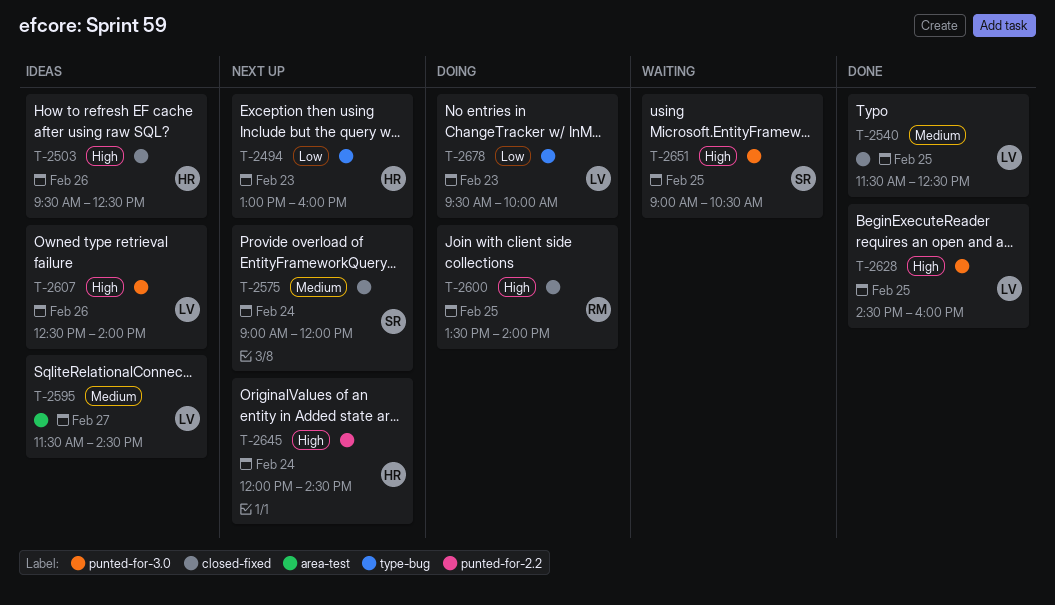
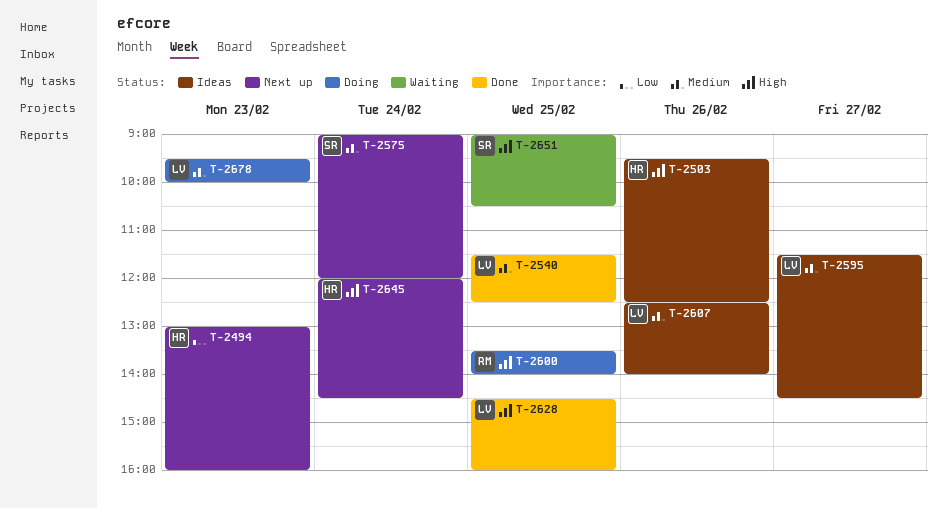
T-2607, priority: High -> Medium
T-2678, priority: Low -> Medium

